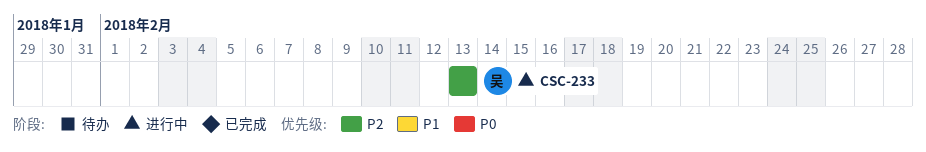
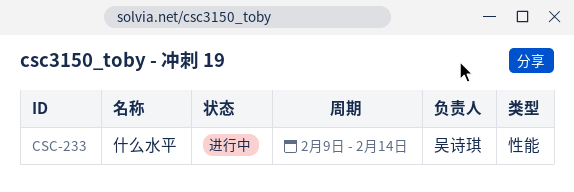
CSC-233, start: Feb 13 -> Feb 9
CSC-233, due: Feb 13 -> Feb 14

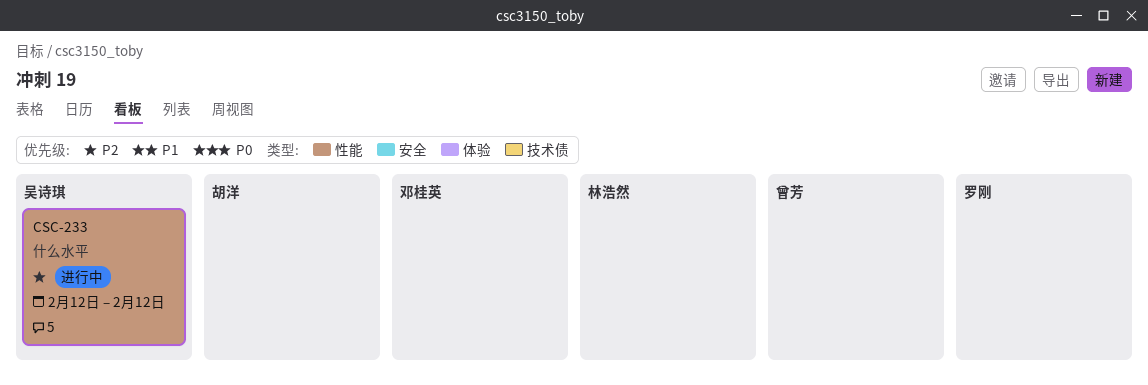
CSC-233, start: Feb 9 -> Feb 12
CSC-233, due: Feb 14 -> Feb 12

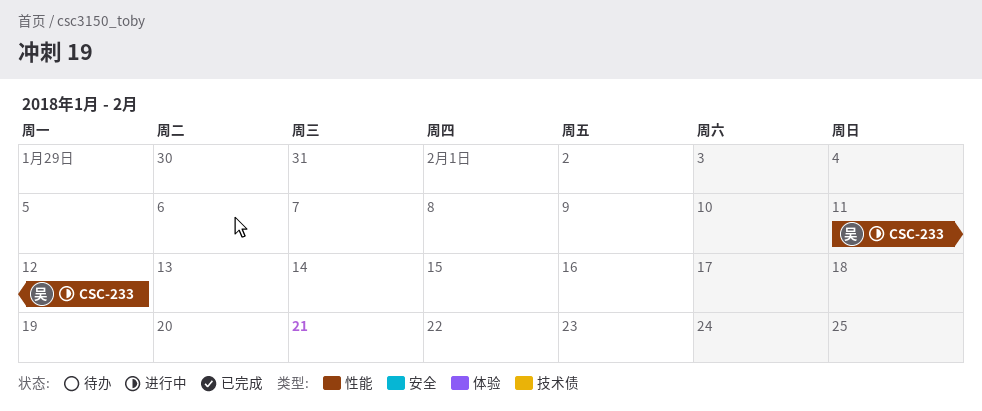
CSC-233, start: Feb 12 -> Feb 11

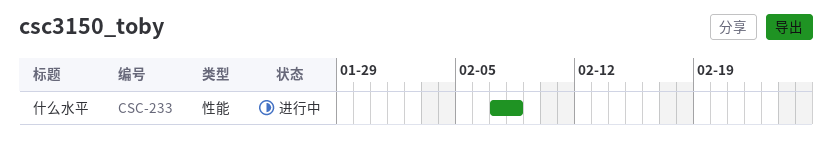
CSC-233, start: Feb 11 -> Feb 7
CSC-233, due: Feb 12 -> Feb 8

